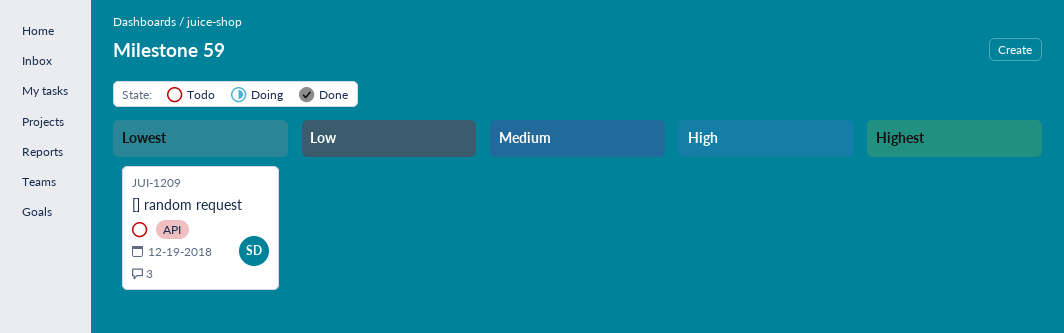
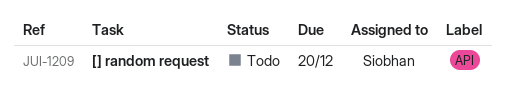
JUI-1209, due: Dec 19 -> Dec 20

